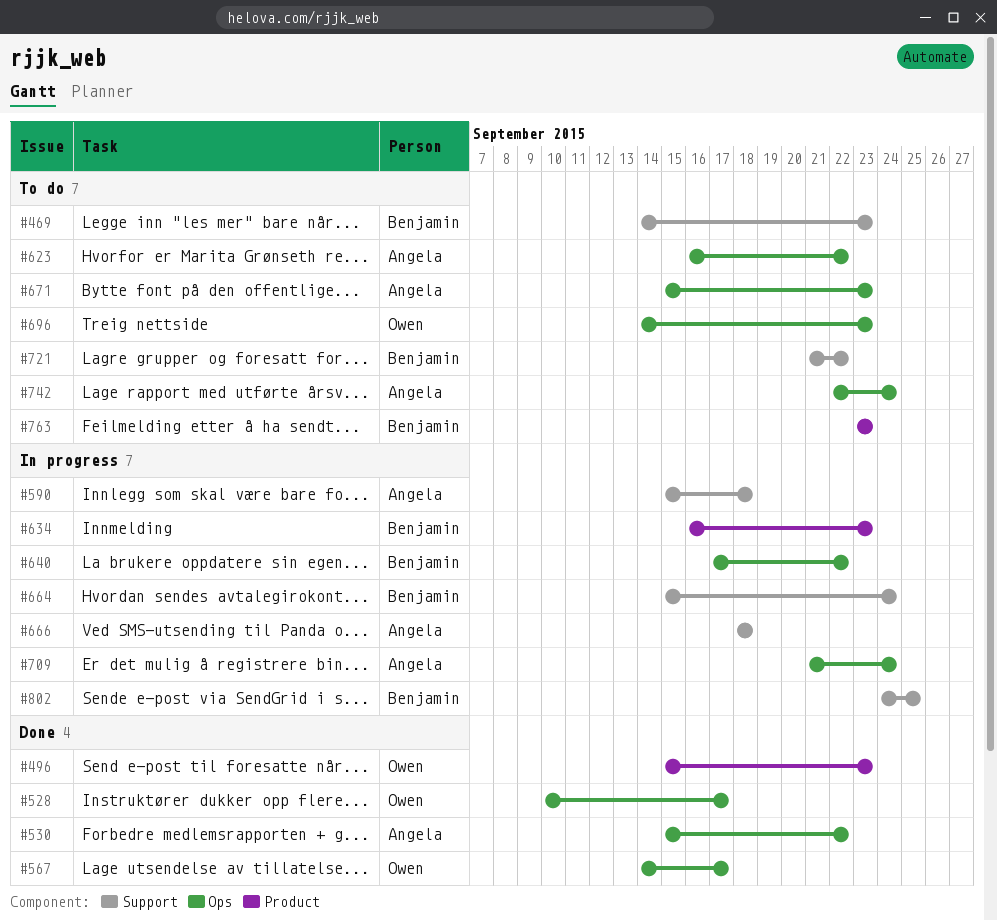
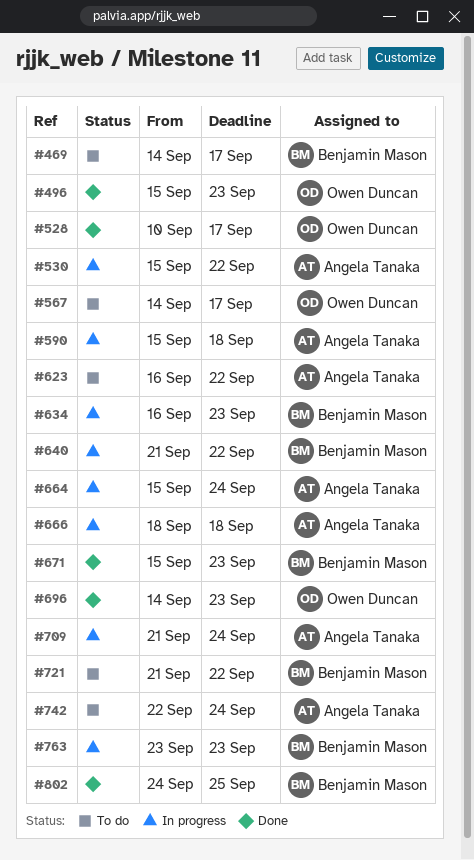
#469, due: Sep 23 -> Sep 17
#530, status: Done -> In progress
#567, status: Done -> To do
#640, start: Sep 17 -> Sep 21
#664, owner: Benjamin Mason -> Angela Tanaka
#671, status: To do -> Done
#671, owner: Angela Tanaka -> Benjamin Mason
#696, status: To do -> Done
#763, status: To do -> In progress
#802, status: In progress -> Done

